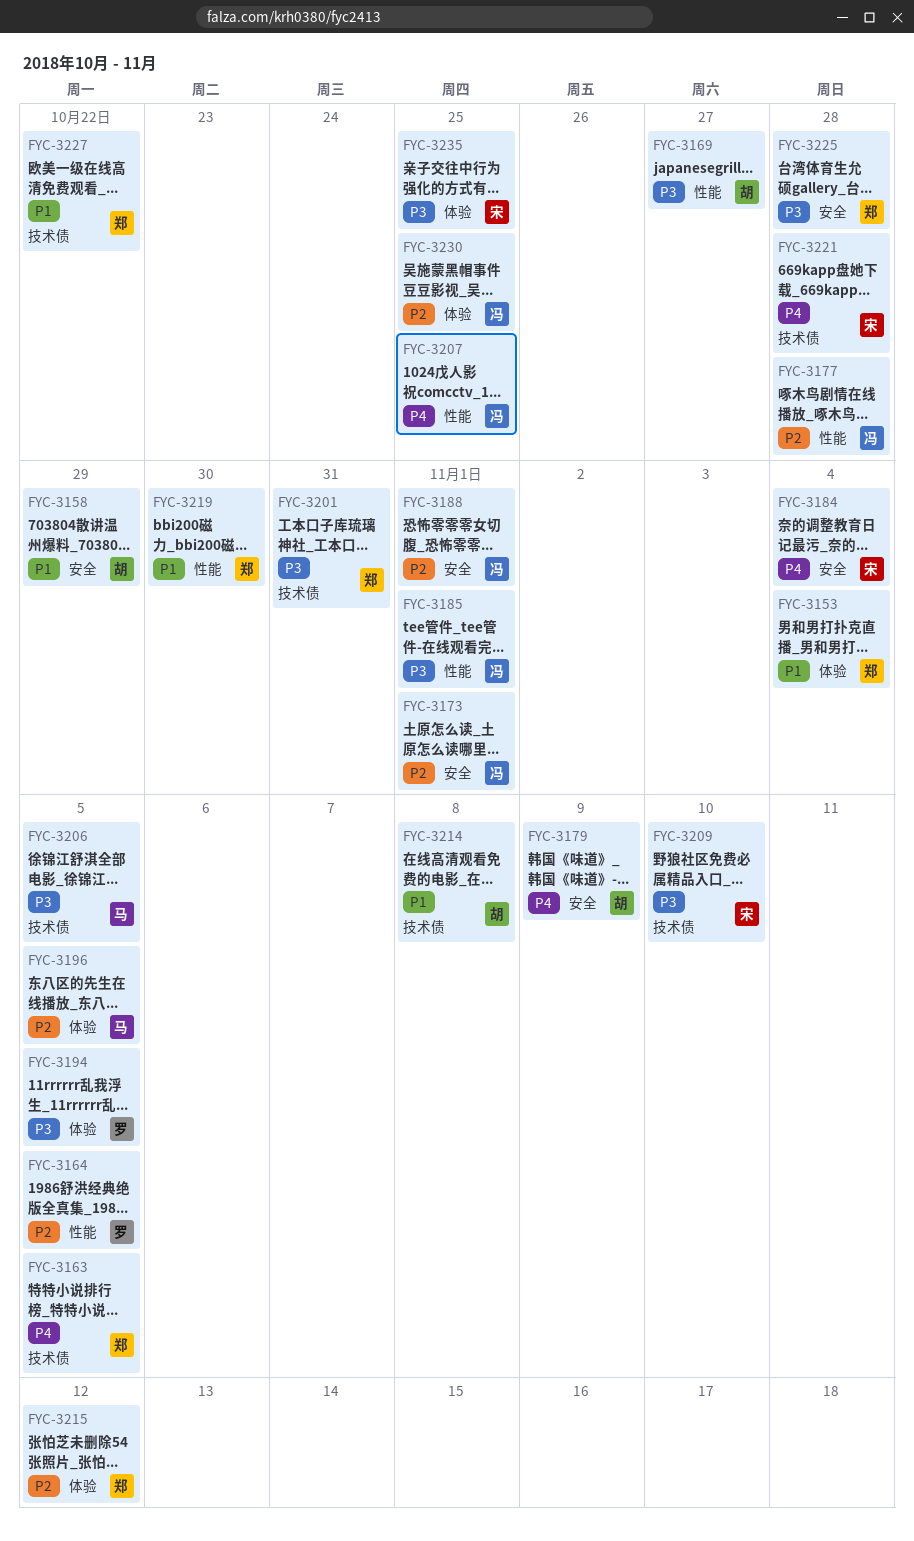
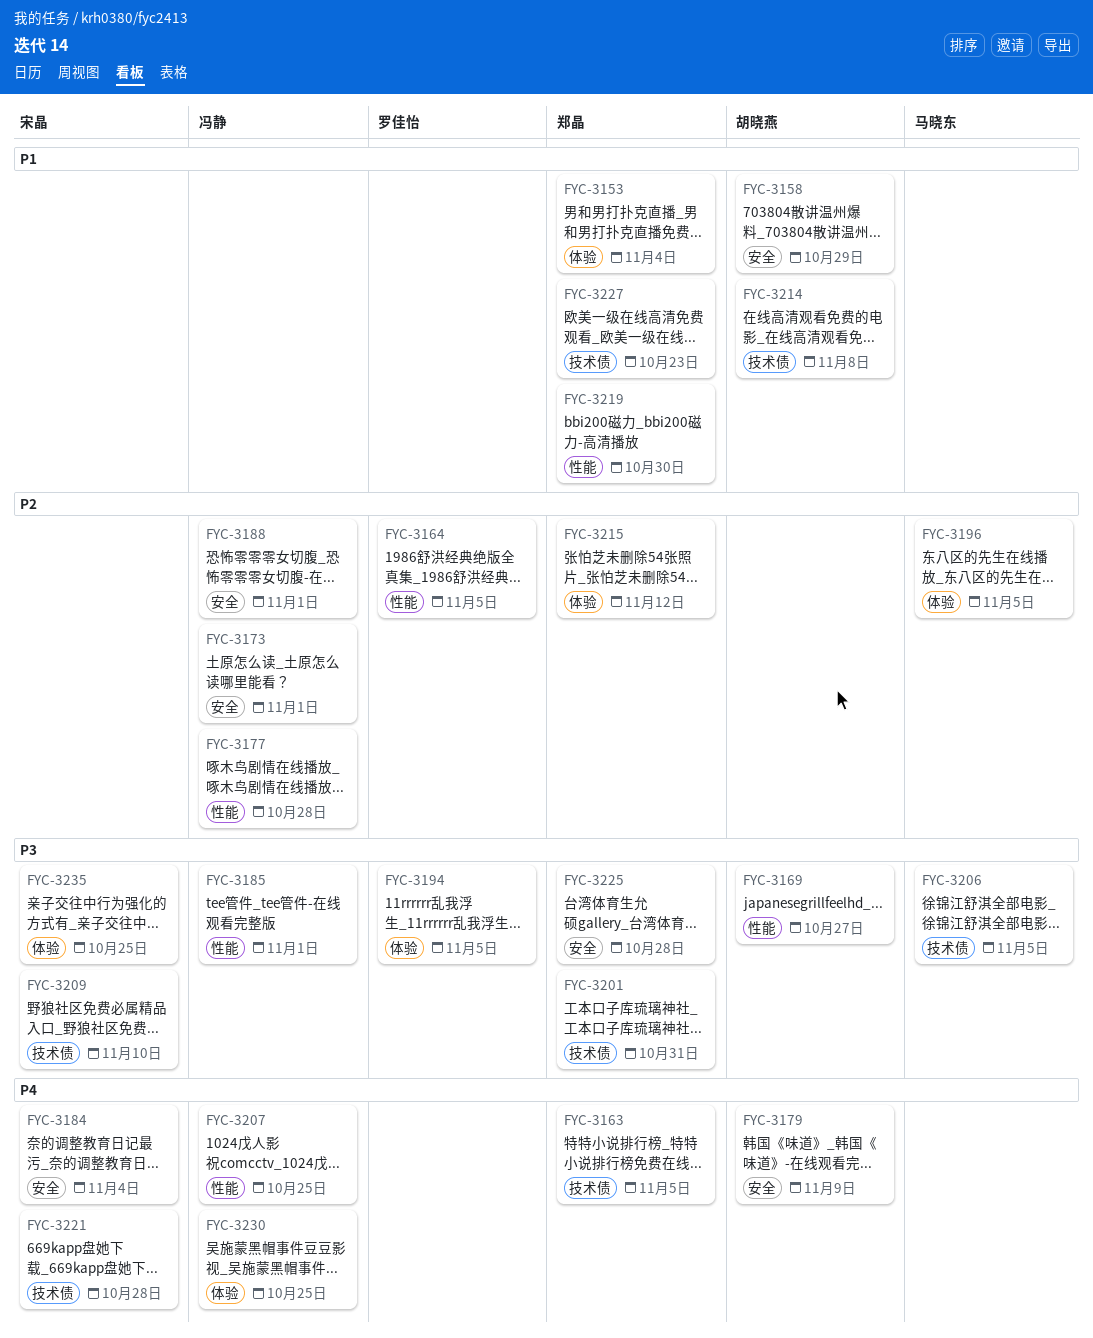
FYC-3227, due: Oct 22 -> Oct 23
FYC-3230, priority: P2 -> P4

